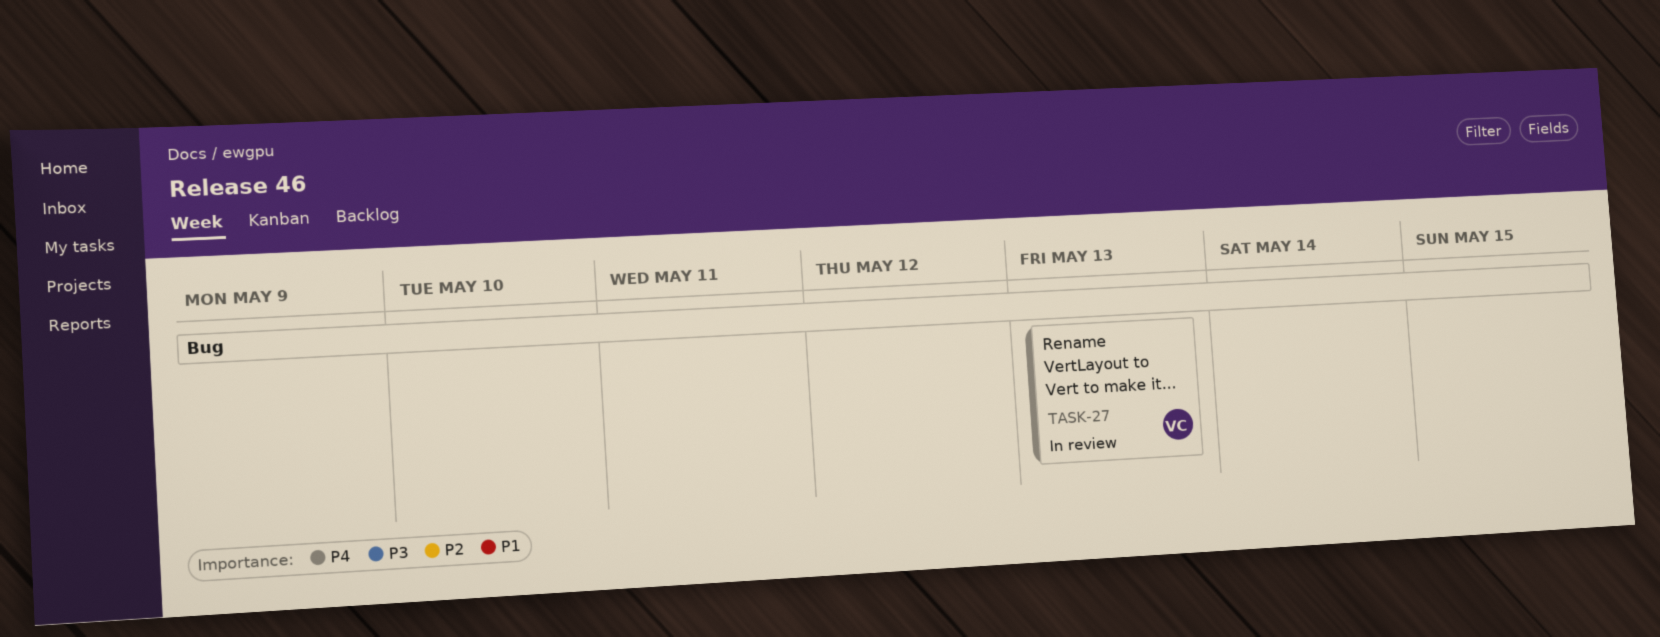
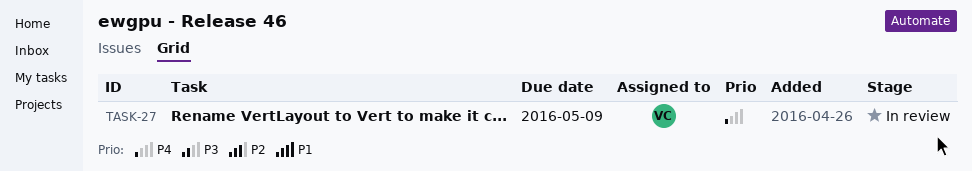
TASK-27, due: May 13 -> May 9

